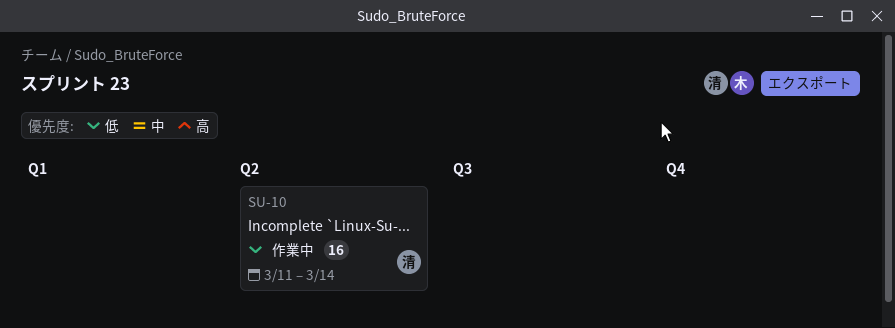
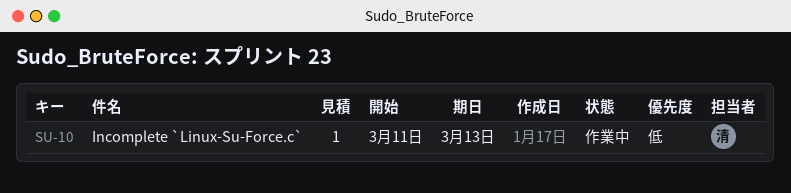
SU-10, estimate: 16 -> 1
SU-10, due: Mar 14 -> Mar 13

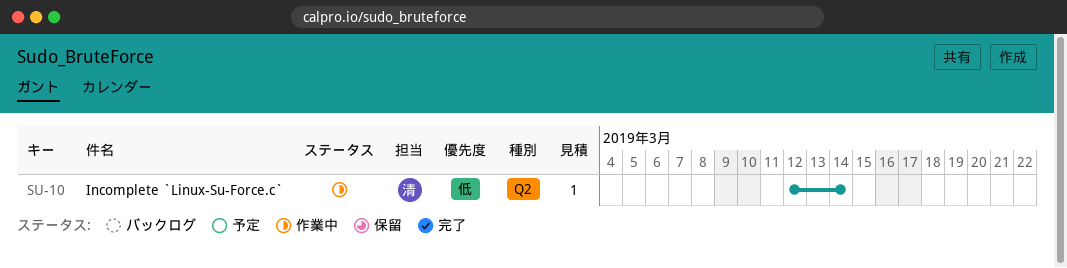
SU-10, start: Mar 11 -> Mar 12
SU-10, due: Mar 13 -> Mar 14

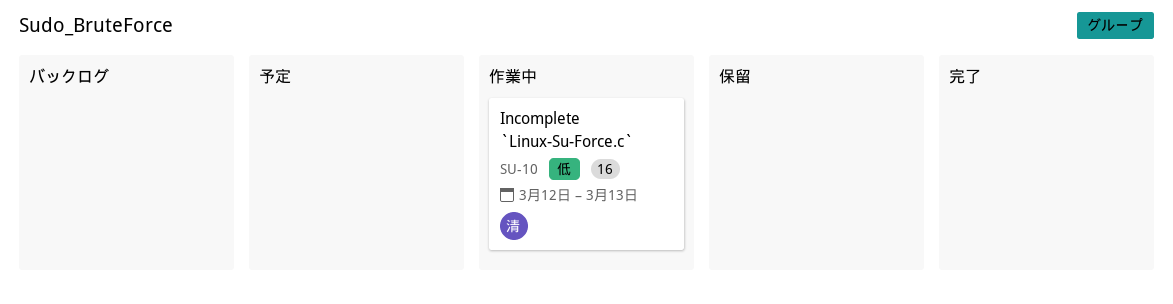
SU-10, estimate: 1 -> 16
SU-10, due: Mar 14 -> Mar 13

